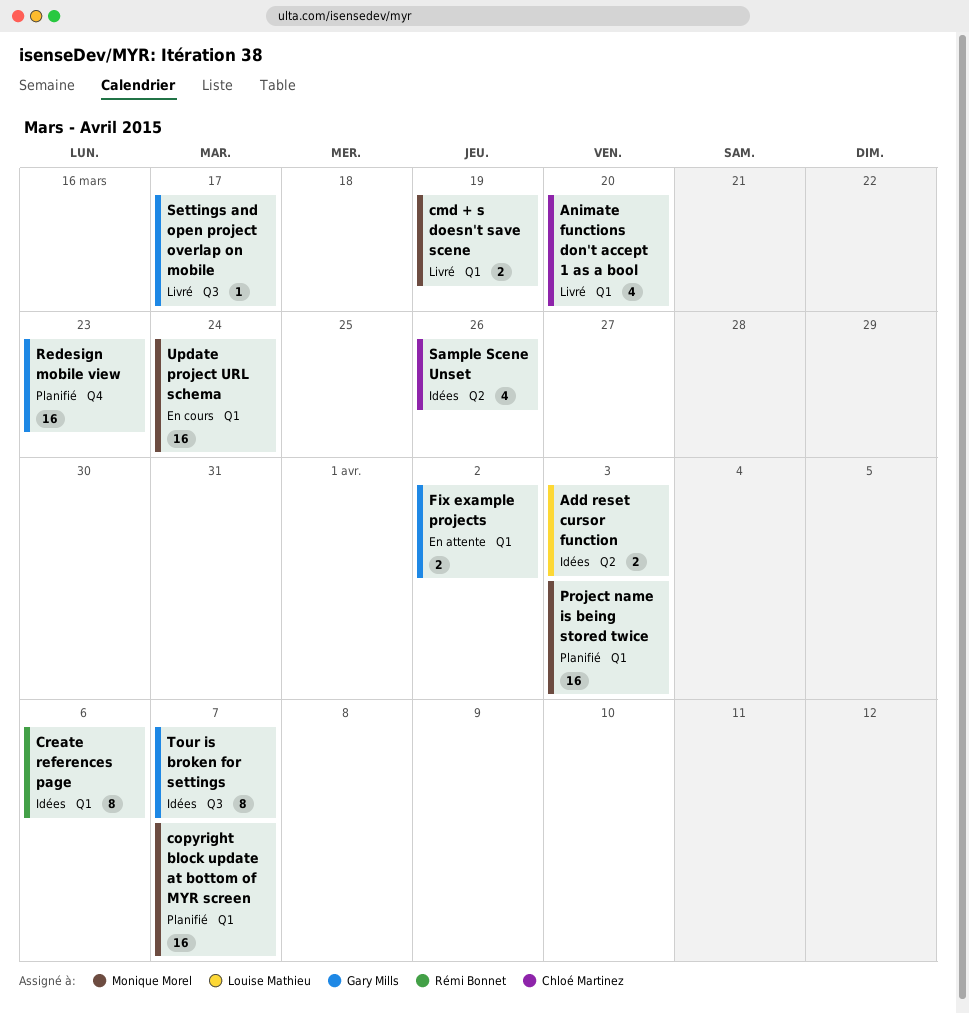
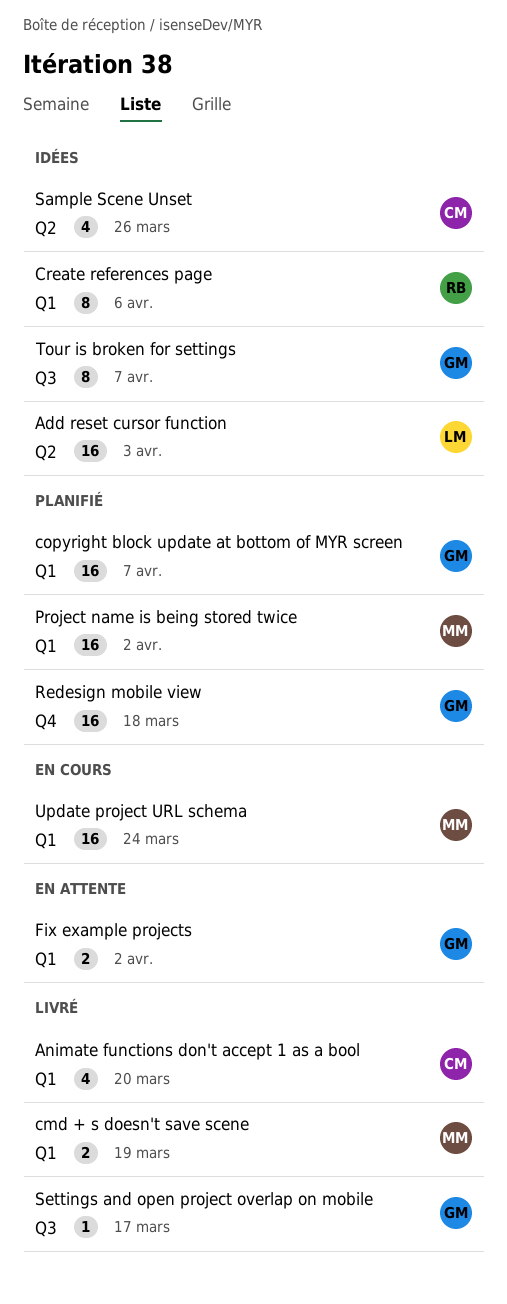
Add reset cursor function, estimate: 2 -> 16
copyright block update at bottom of MYR screen, owner: Monique Morel -> Gary Mills
Project name is being stored twice, due: Apr 3 -> Apr 2
Redesign mobile view, due: Mar 23 -> Mar 18

